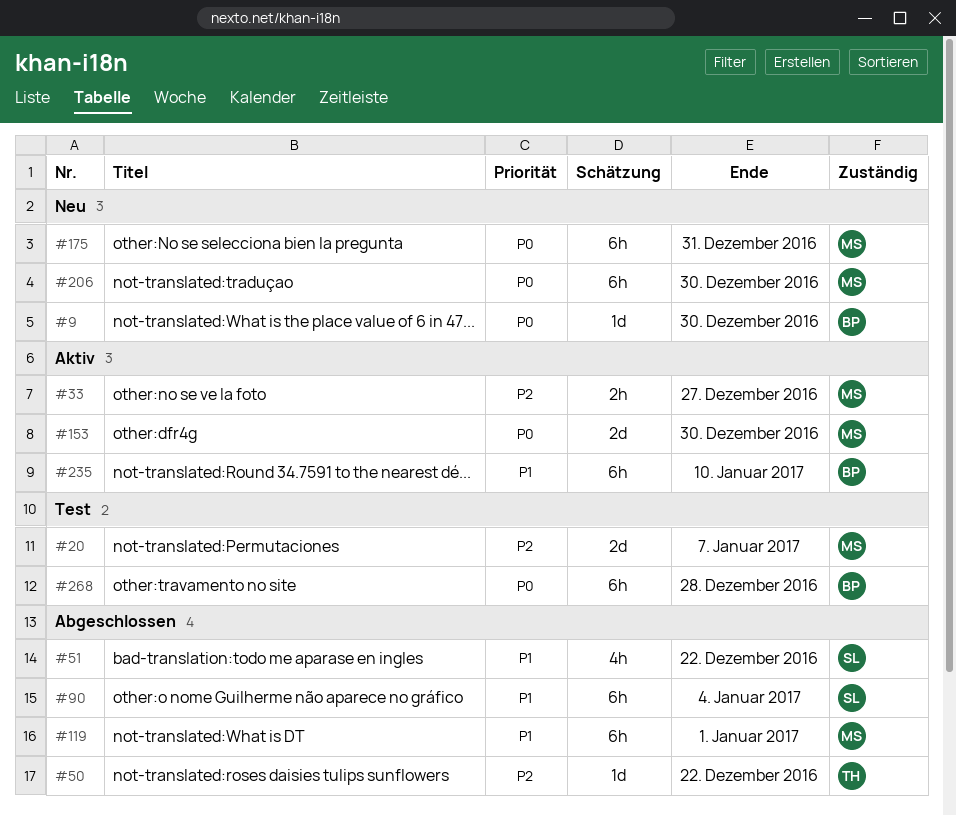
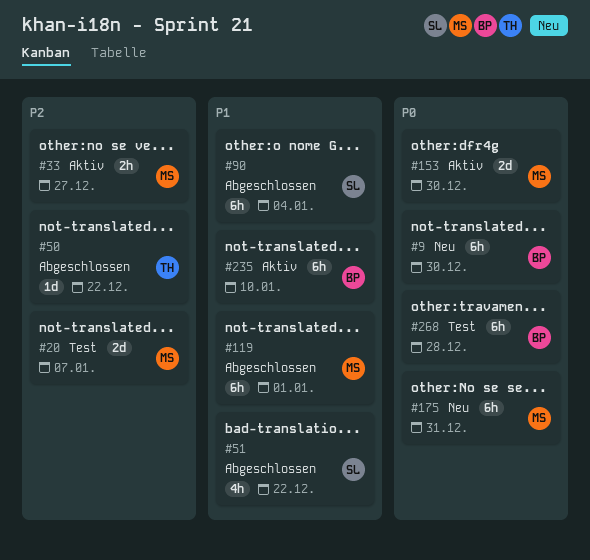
#9, estimate: 1d -> 6h
#206: present -> none

